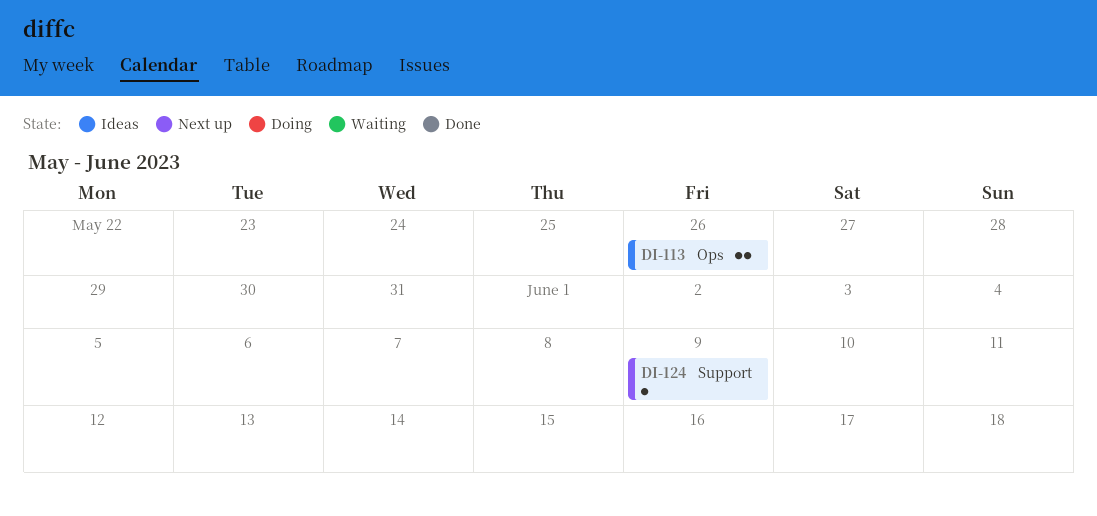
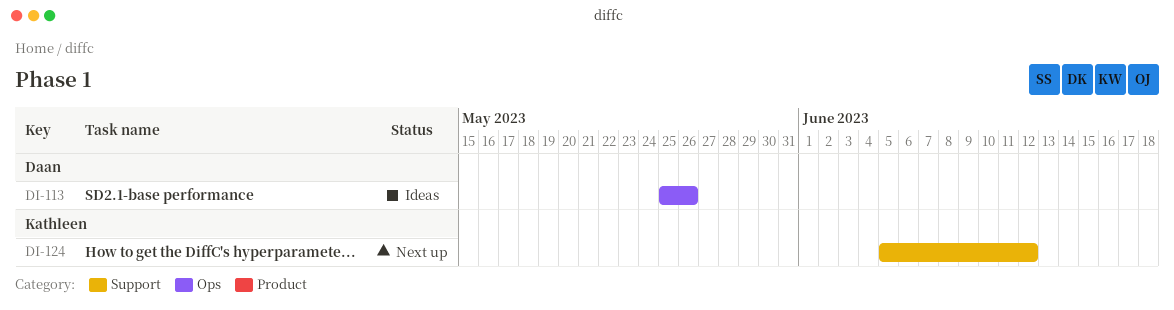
DI-124, due: Jun 9 -> Jun 12

